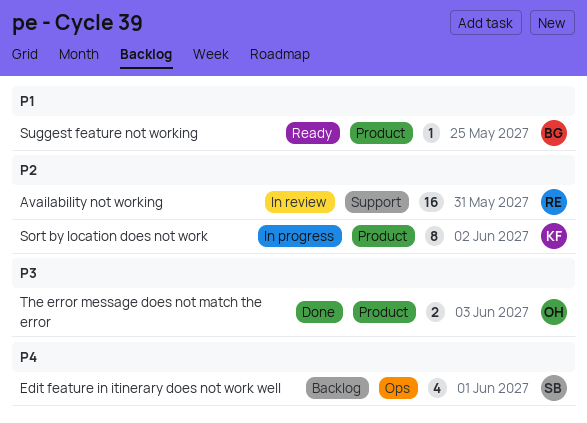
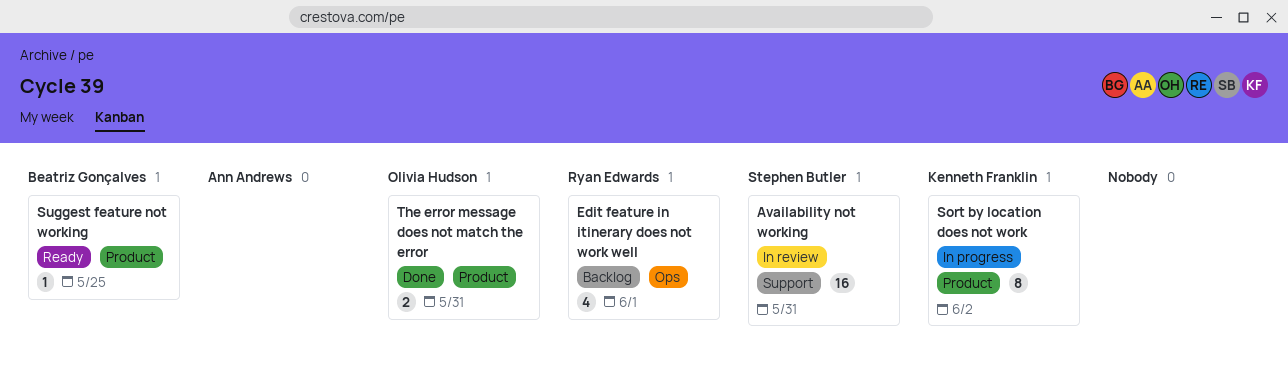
Availability not working, owner: Ryan Edwards -> Stephen Butler
Edit feature in itinerary does not work well, owner: Stephen Butler -> Ryan Edwards
The error message does not match the error, due: Jun 3 -> May 31

